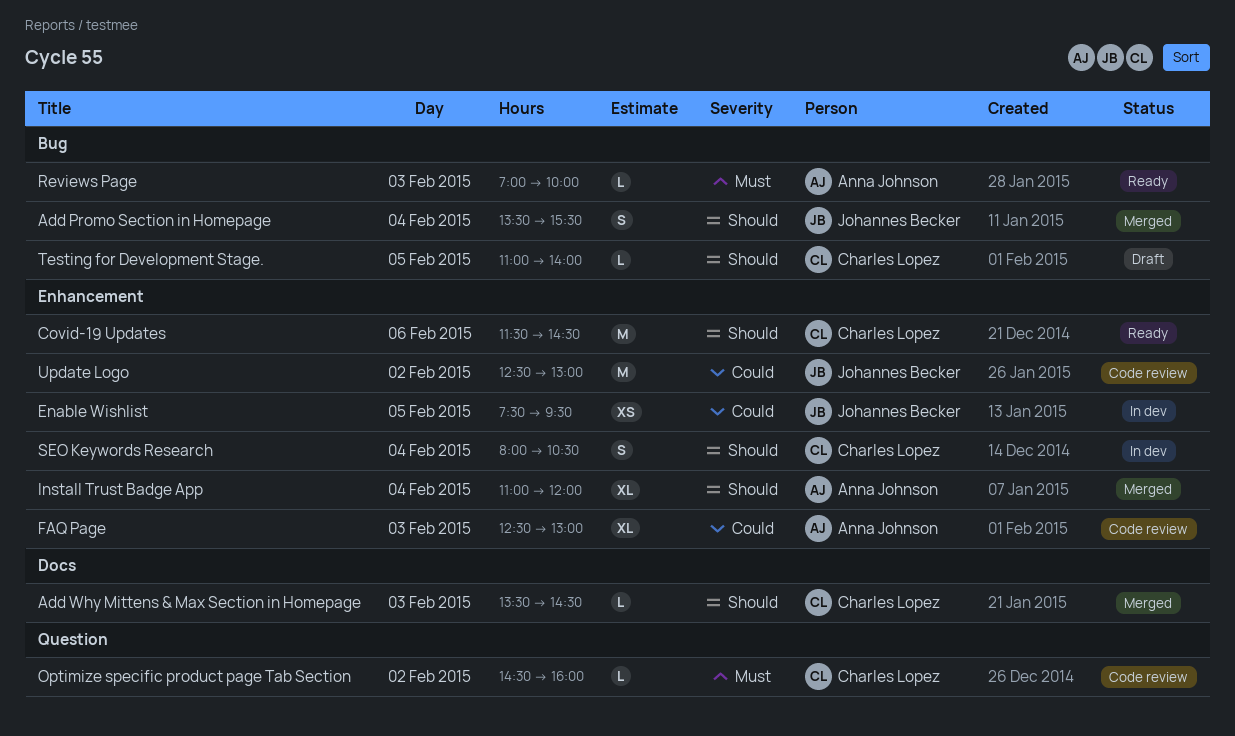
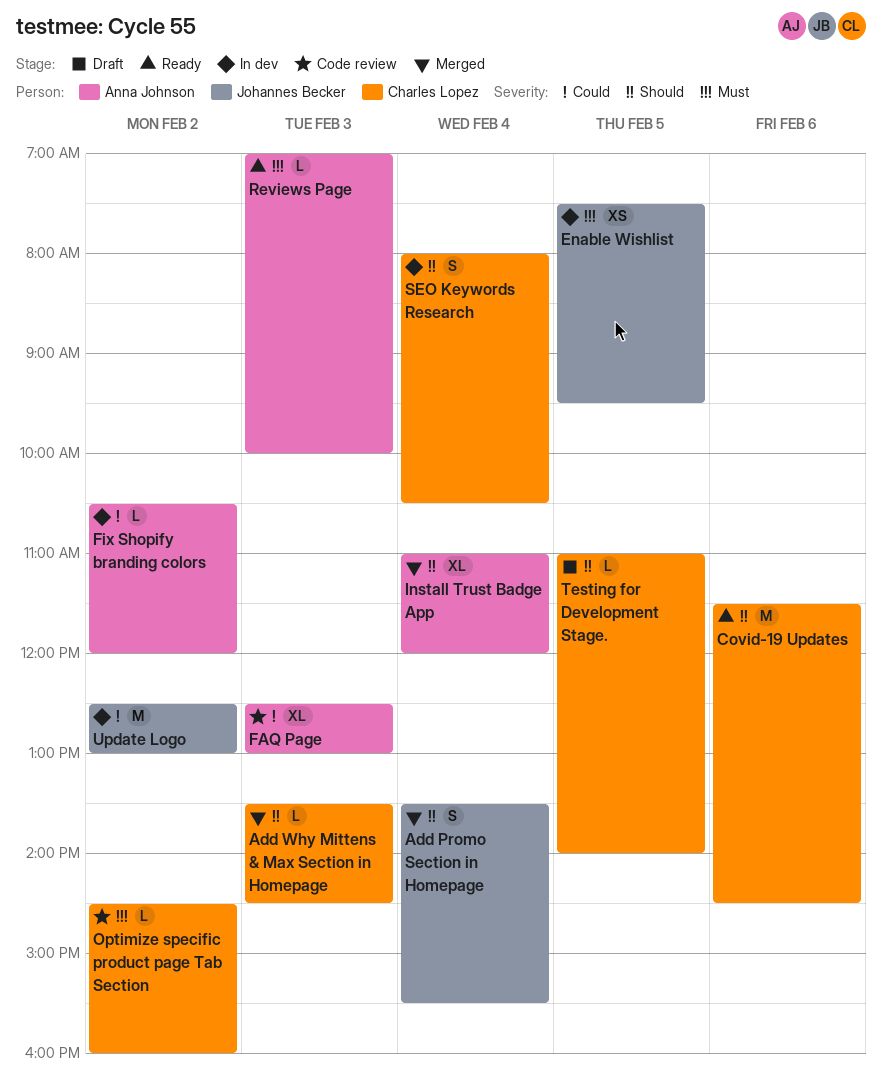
Enable Wishlist, priority: Could -> Must
Fix Shopify branding colors: none -> present
Update Logo, status: Code review -> In dev

